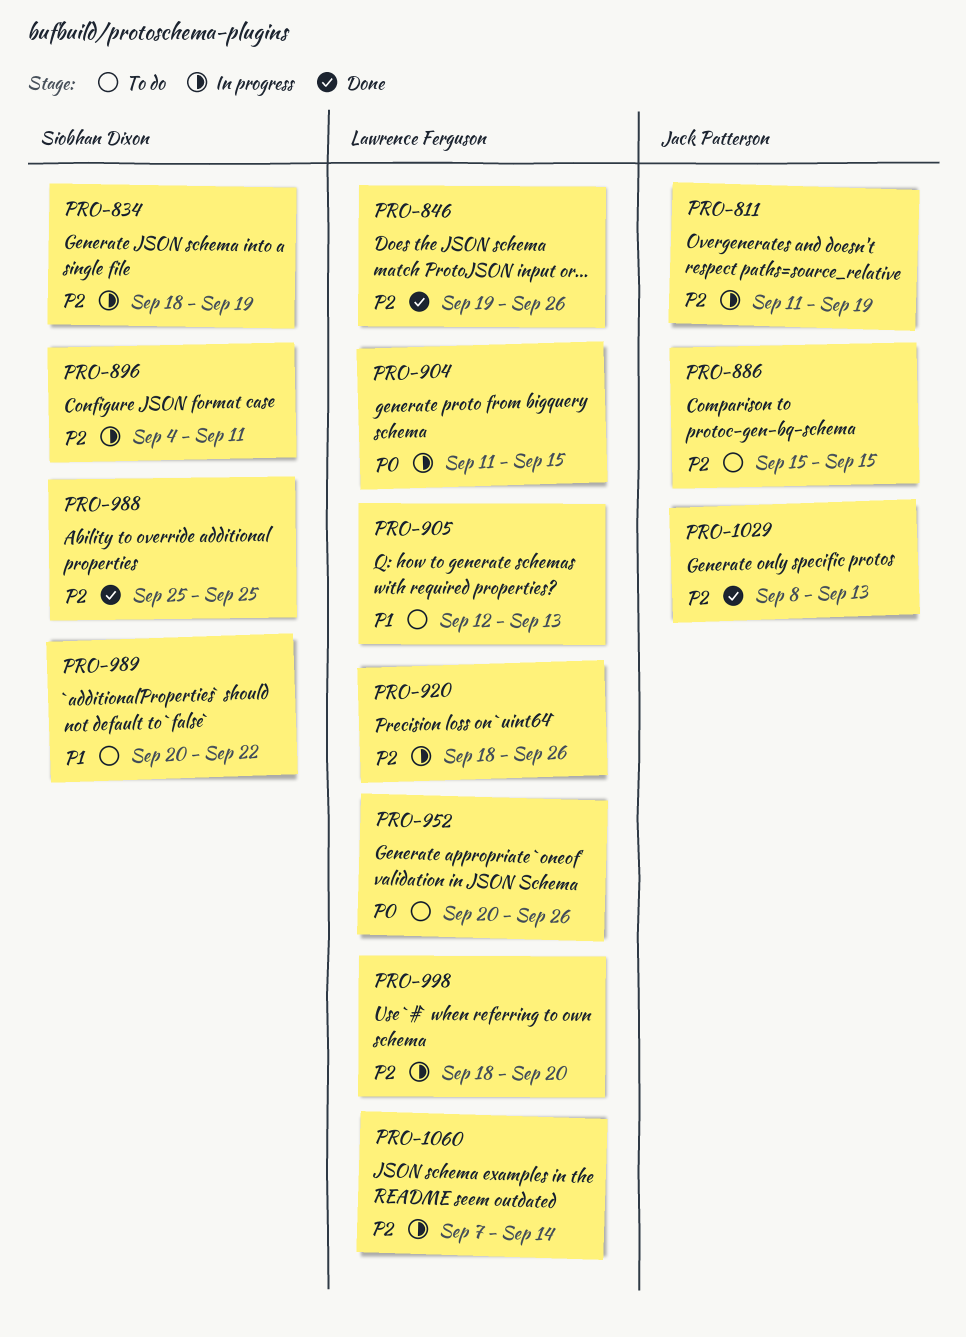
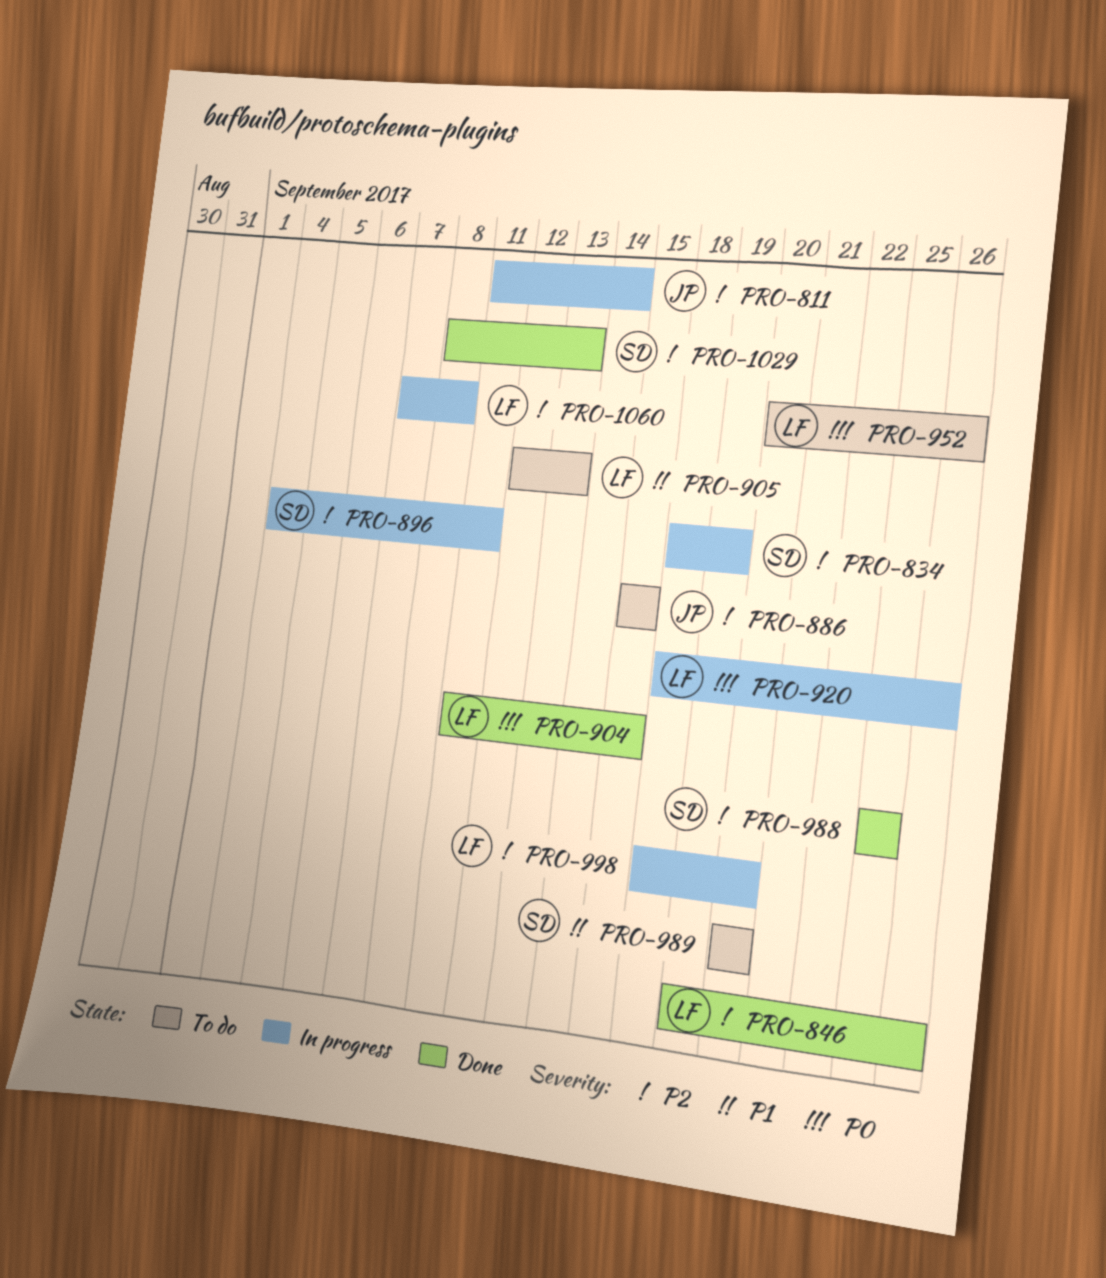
PRO-811, due: Sep 19 -> Sep 14
PRO-904, status: In progress -> Done
PRO-920, priority: P2 -> P0
PRO-989, due: Sep 22 -> Sep 20
PRO-1029, owner: Jack Patterson -> Siobhan Dixon
PRO-1060, due: Sep 14 -> Sep 8

